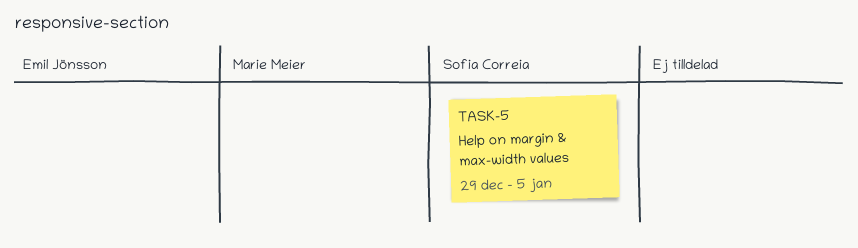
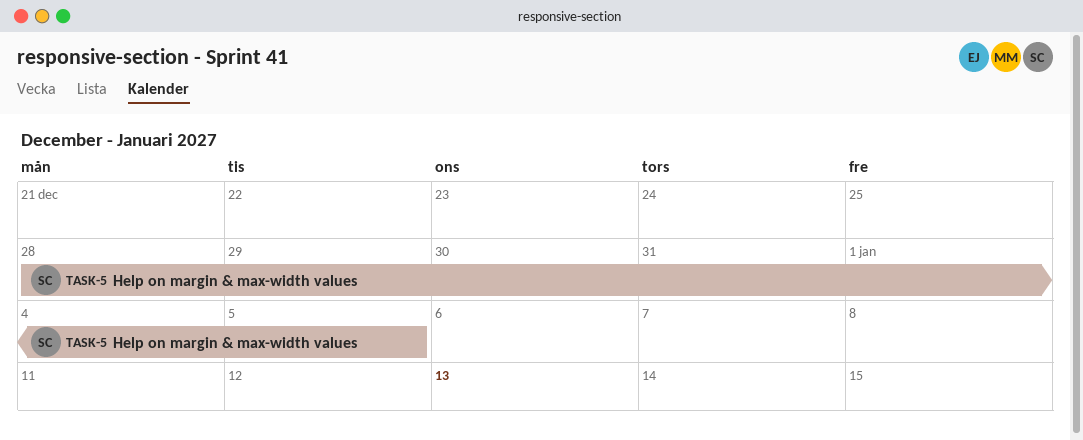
TASK-5, start: Dec 29 -> Dec 28

